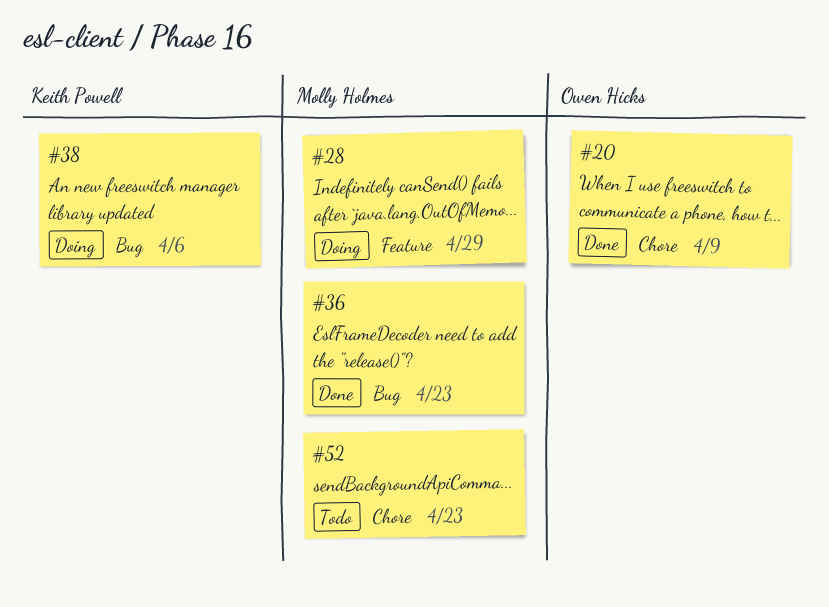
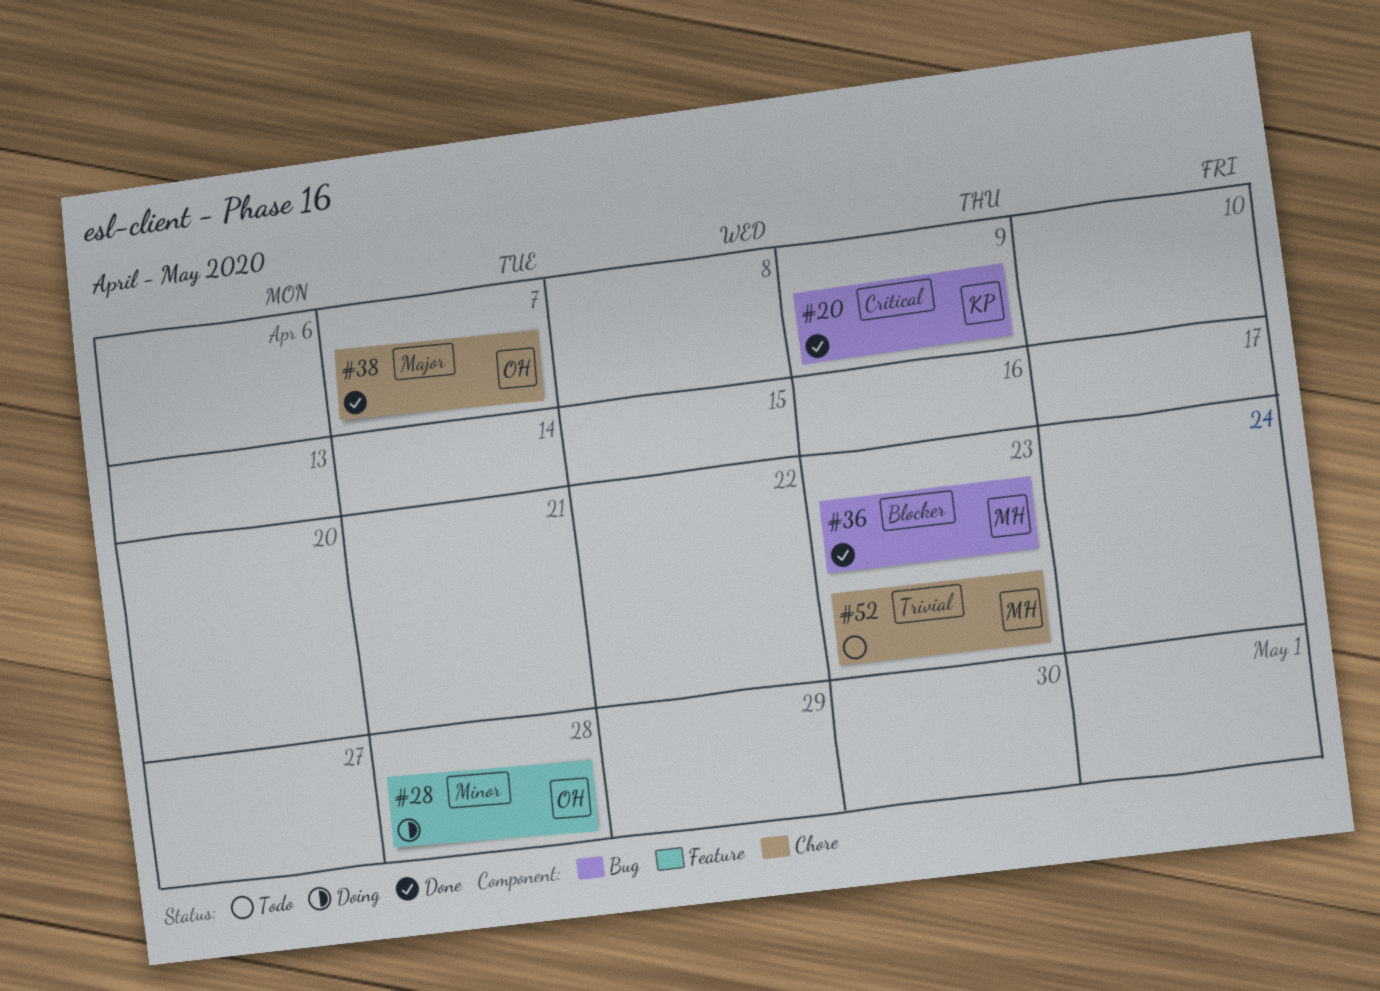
#20, owner: Owen Hicks -> Keith Powell
#20, label: Chore -> Bug
#28, owner: Molly Holmes -> Owen Hicks
#28, due: Apr 29 -> Apr 28
#38, status: Doing -> Done
#38, owner: Keith Powell -> Owen Hicks
#38, label: Bug -> Chore
#38, due: Apr 6 -> Apr 7

